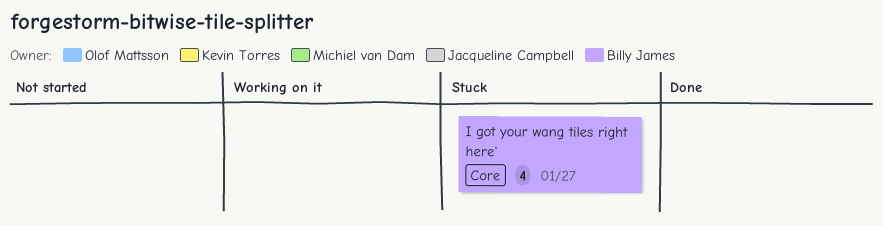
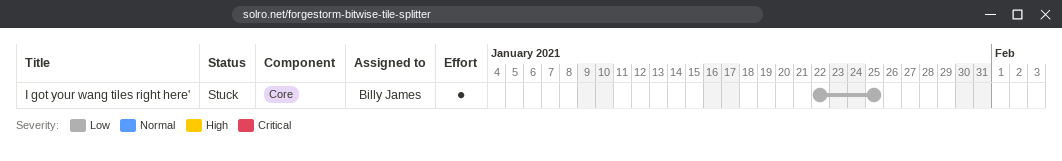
I got your wang tiles right here', estimate: 4 -> 1
I got your wang tiles right here', due: Jan 27 -> Jan 25

